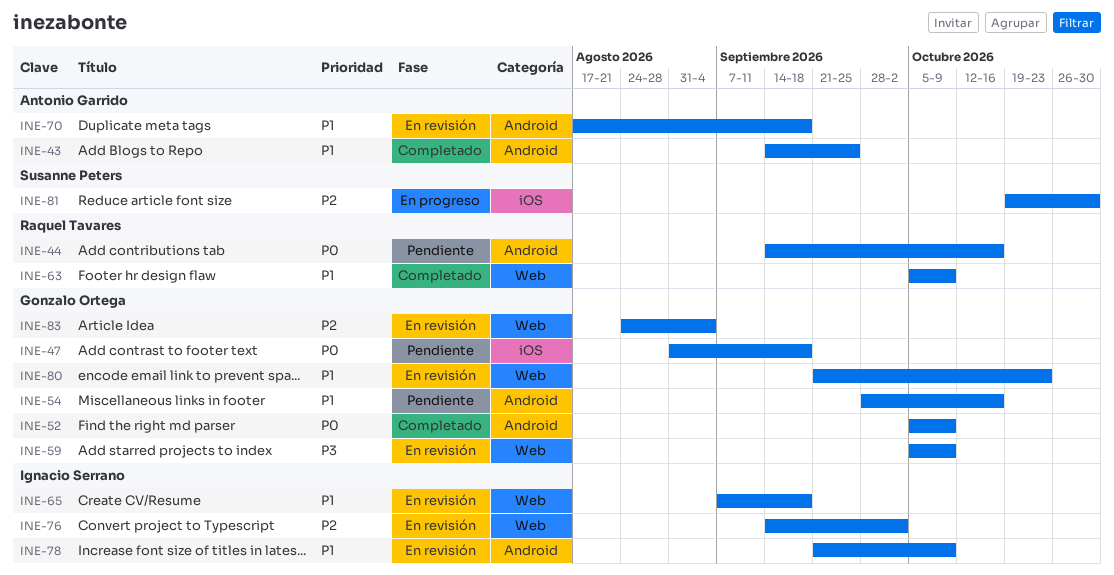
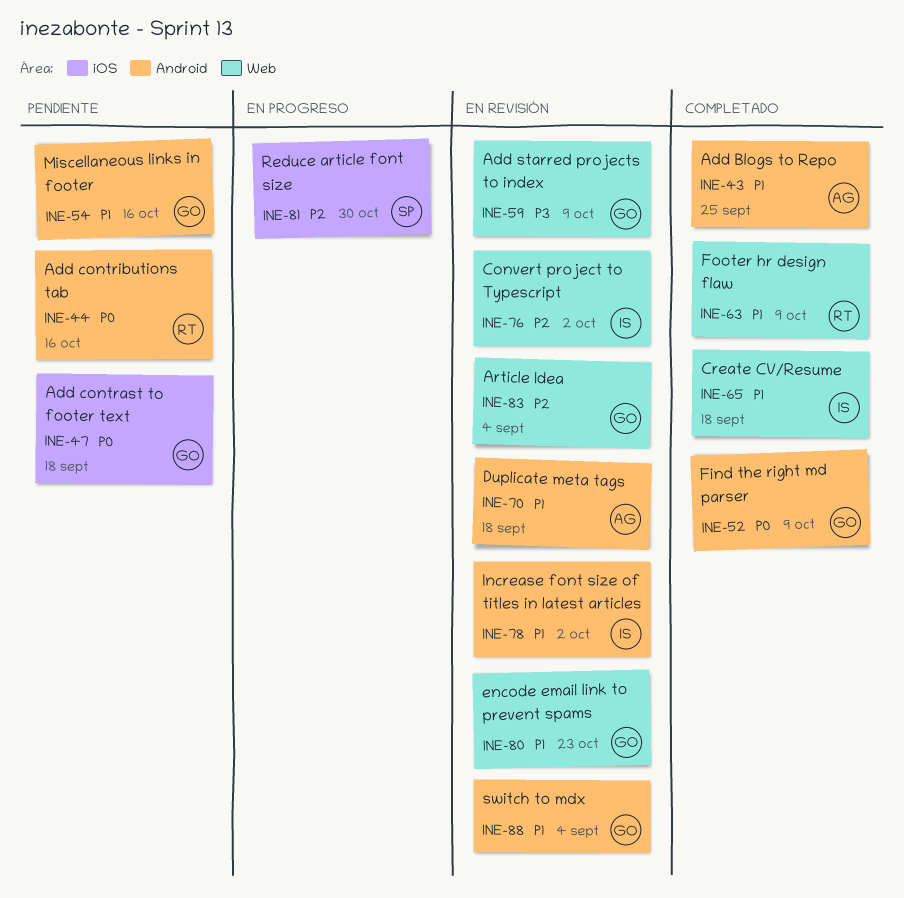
INE-65, status: En revisión -> Completado
INE-78, due: Oct 9 -> Oct 2
INE-88: none -> present

